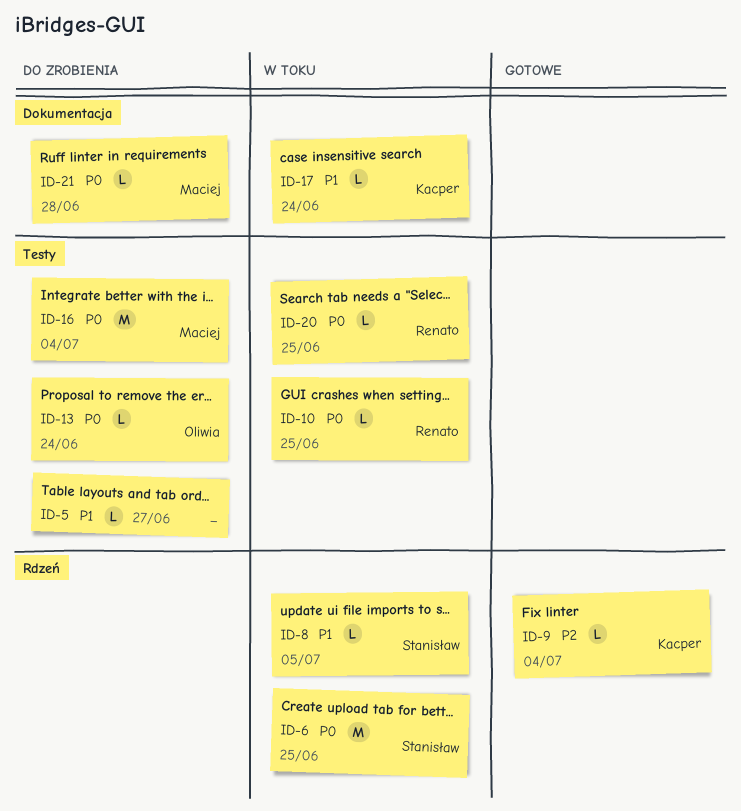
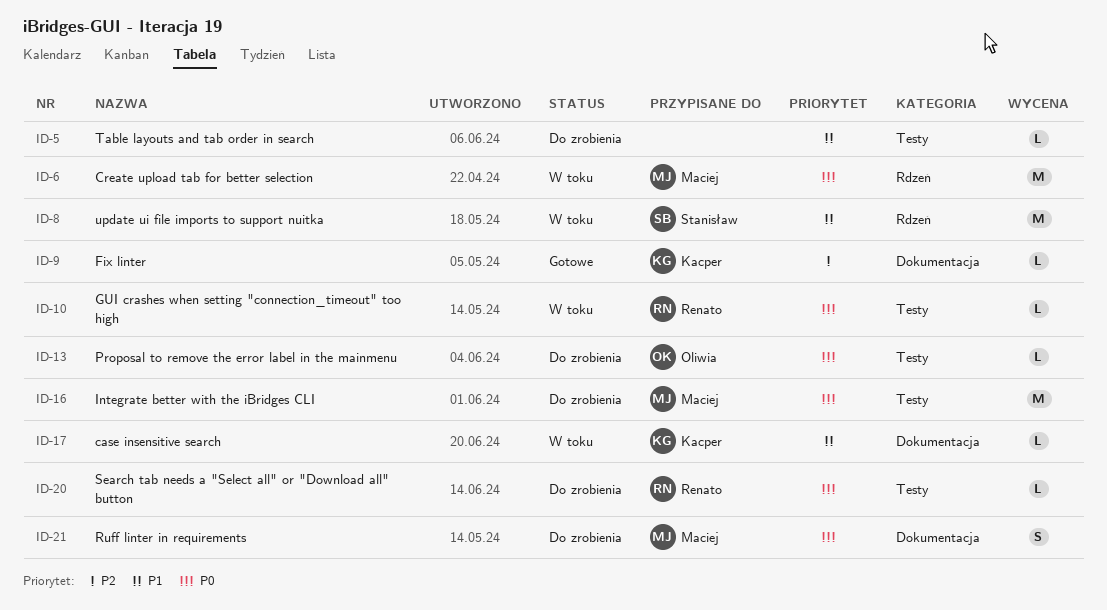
ID-6, owner: Stanisław -> Maciej
ID-8, estimate: L -> M
ID-9, label: Rdzeń -> Dokumentacja
ID-20, status: W toku -> Do zrobienia
ID-21, estimate: L -> S

